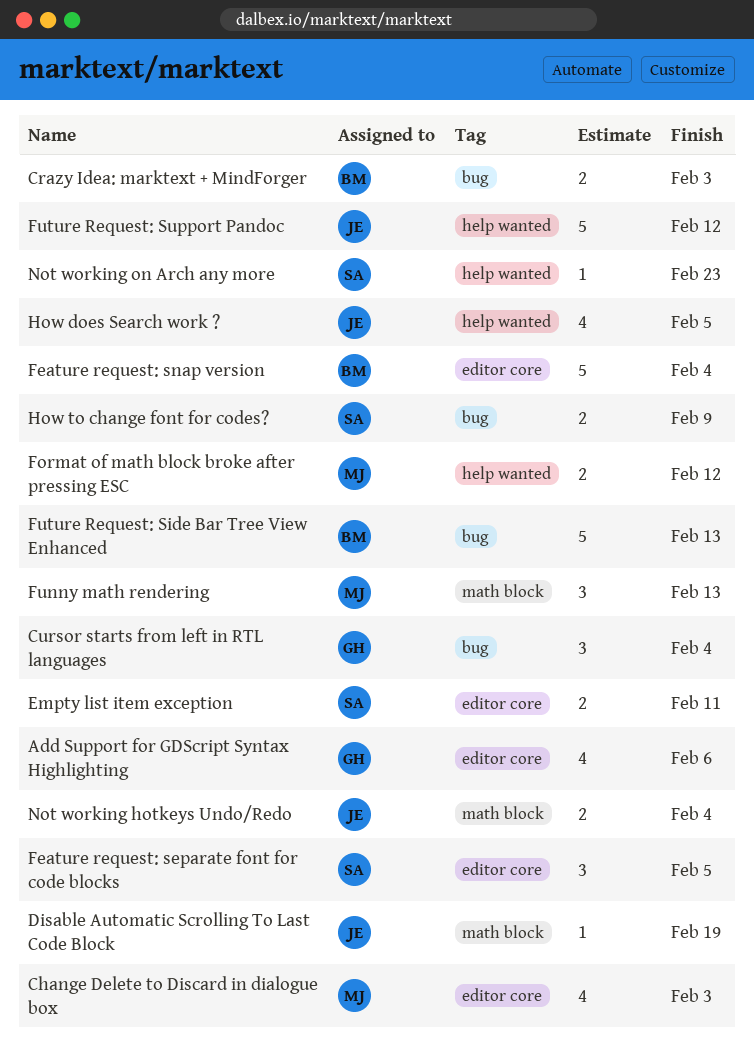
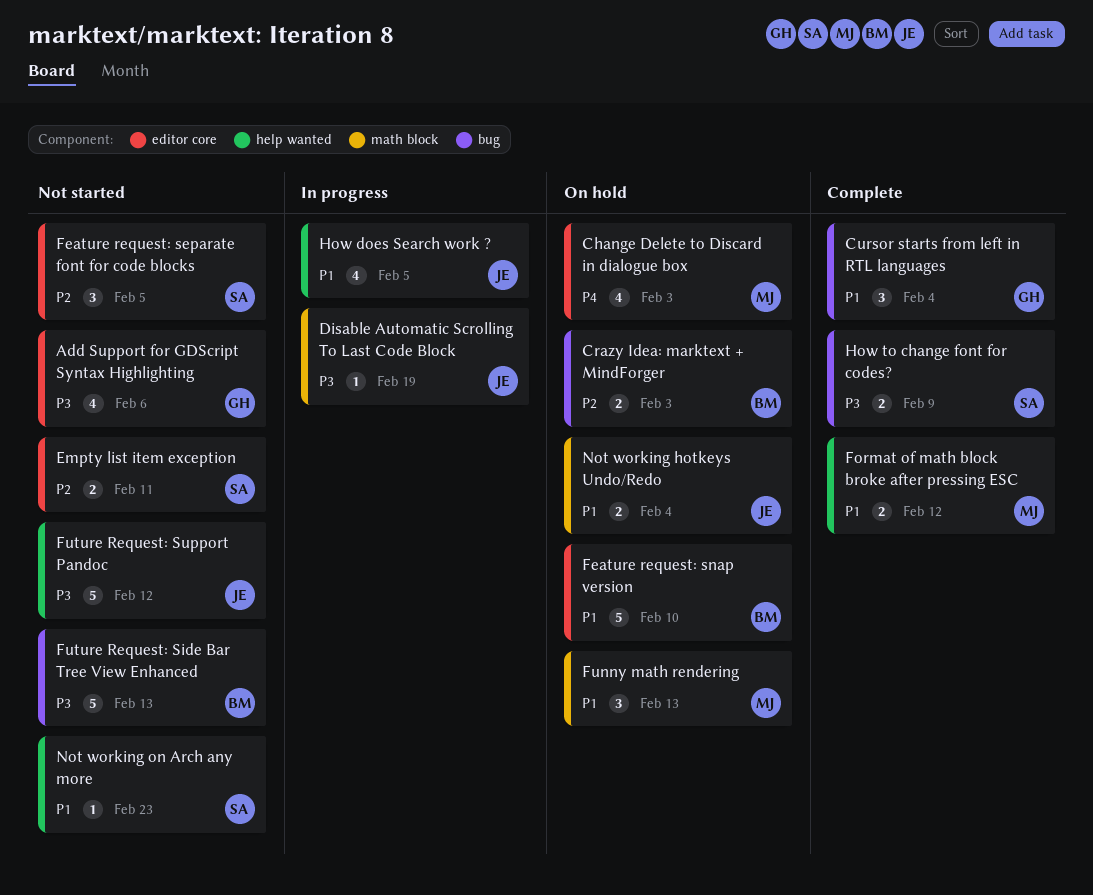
Feature request: snap version, due: Feb 4 -> Feb 10

